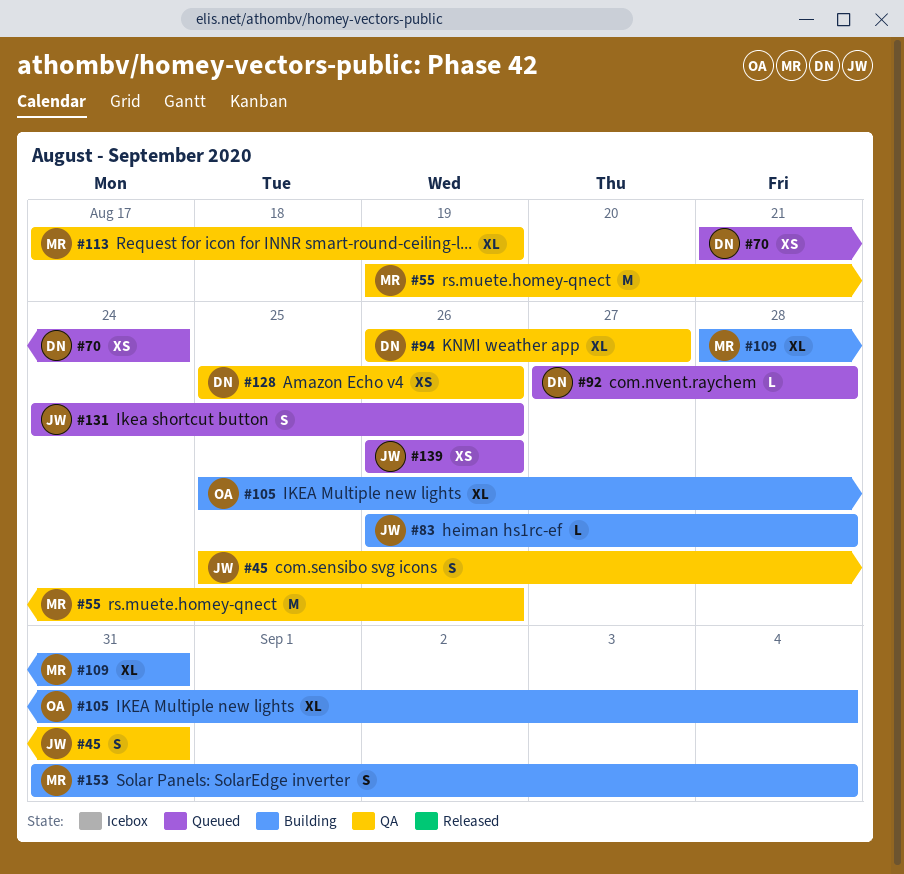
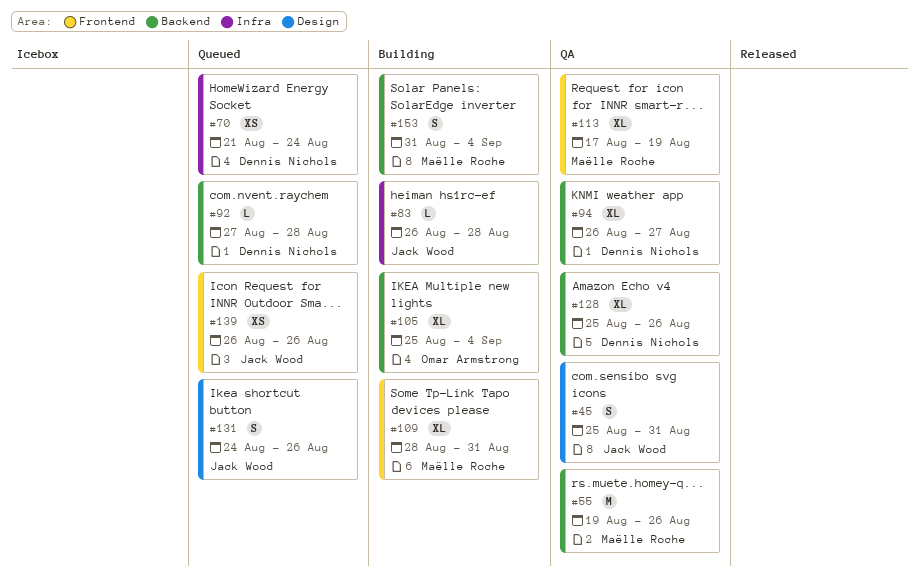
#128, estimate: XS -> XL

